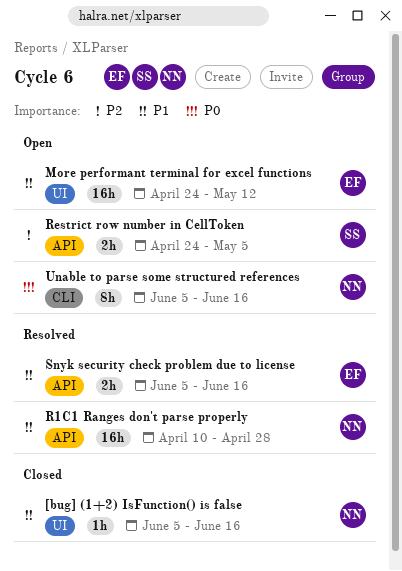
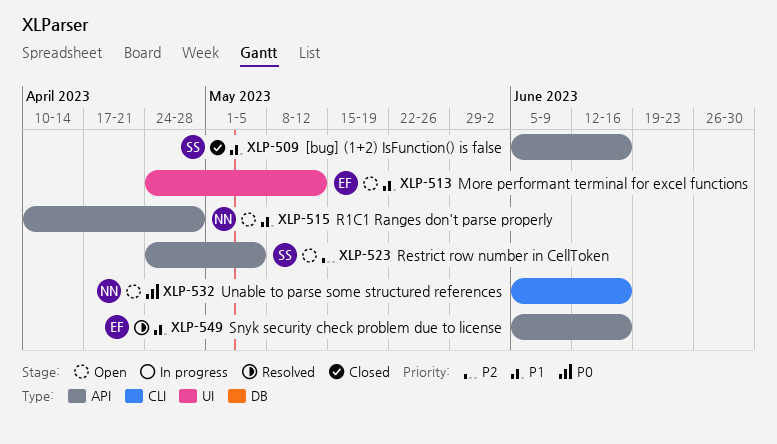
[bug] (1+2) IsFunction() is false, owner: NN -> SS
[bug] (1+2) IsFunction() is false, label: UI -> API
R1C1 Ranges don't parse properly, status: Resolved -> Open

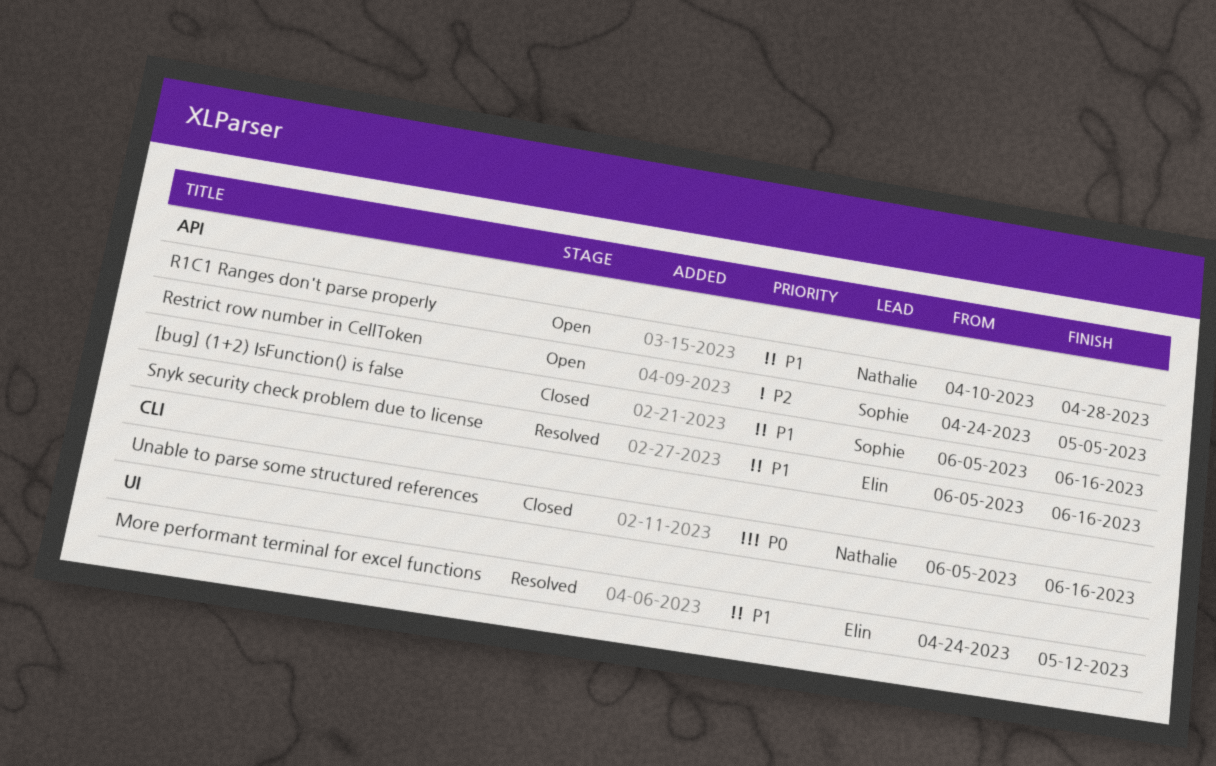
More performant terminal for excel functions, status: Open -> Resolved
Unable to parse some structured references, status: Open -> Closed

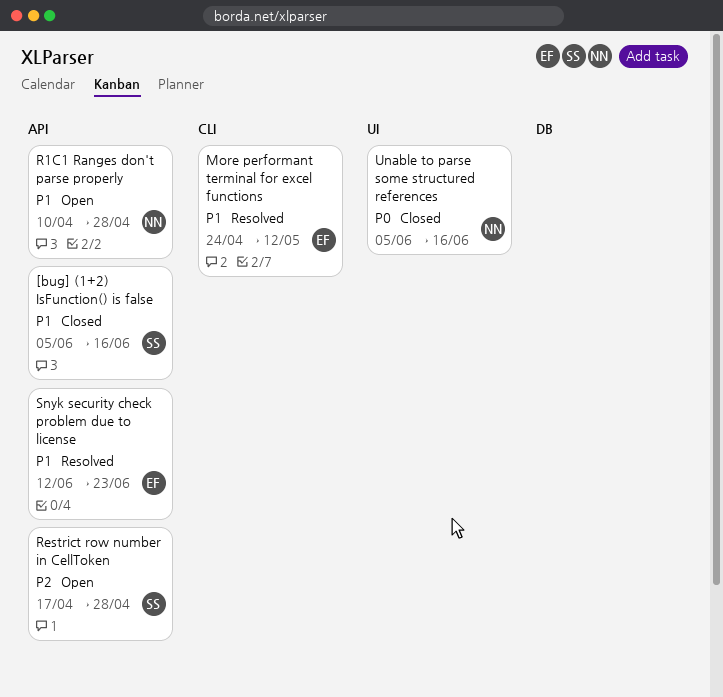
More performant terminal for excel functions, label: UI -> CLI
Restrict row number in CellToken, start: Apr 24 -> Apr 17
Restrict row number in CellToken, due: May 5 -> Apr 28
Snyk security check problem due to license, start: Jun 5 -> Jun 12
Snyk security check problem due to license, due: Jun 16 -> Jun 23
Unable to parse some structured references, label: CLI -> UI

